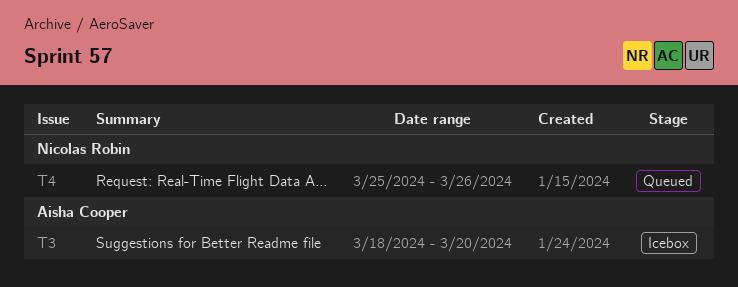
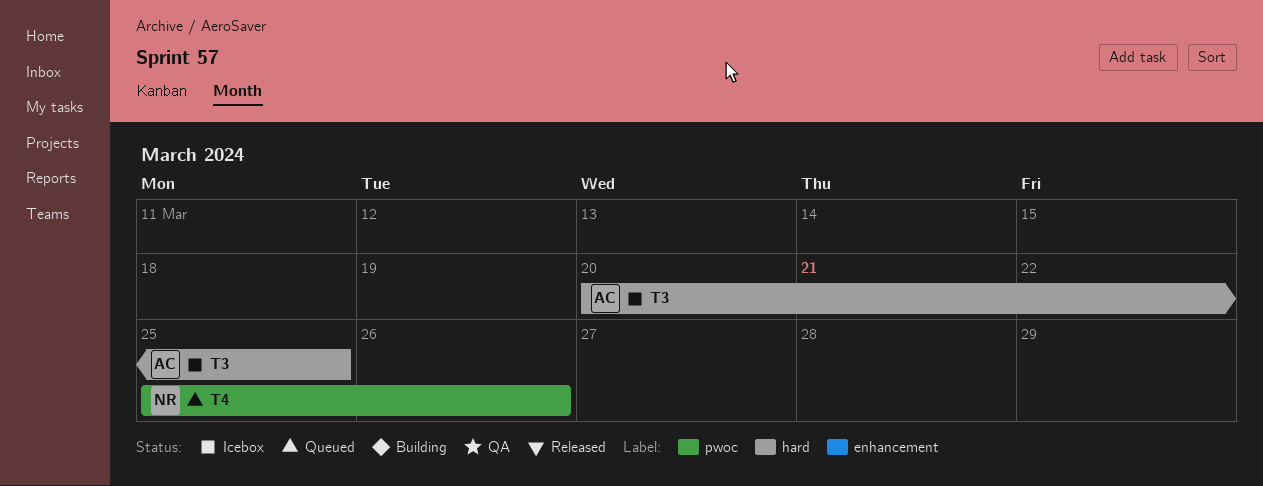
T3, start: Mar 18 -> Mar 20
T3, due: Mar 20 -> Mar 25

